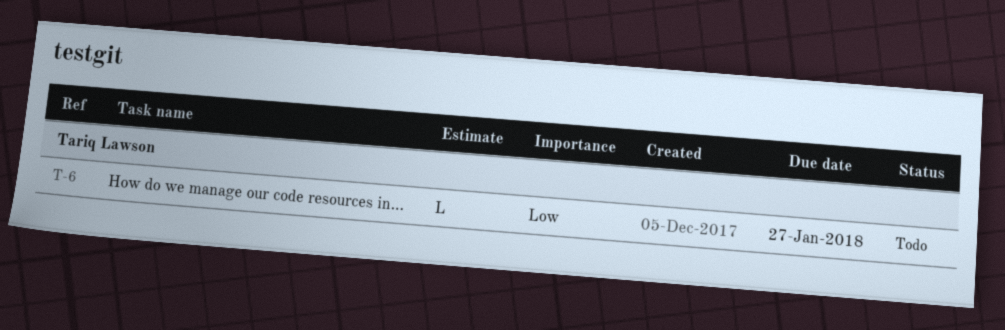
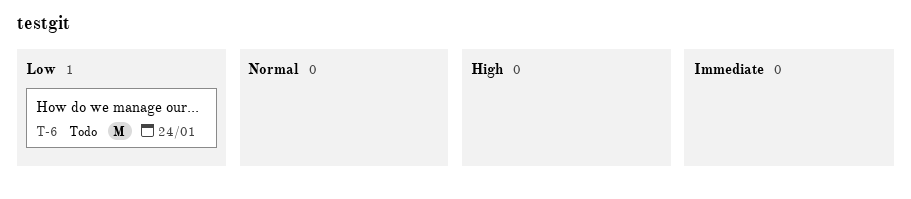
T-6, estimate: L -> M
T-6, due: Jan 27 -> Jan 24

